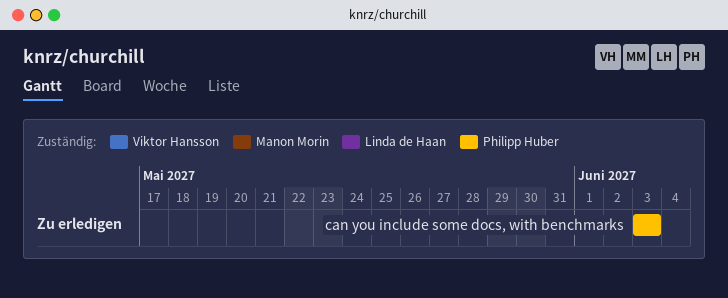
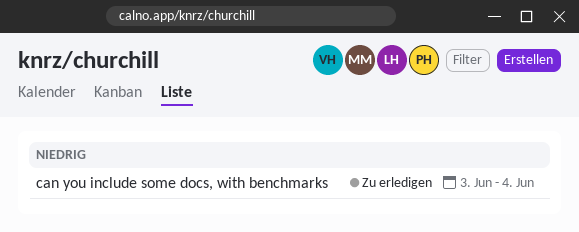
can you include some docs, with benchmarks, due: Jun 3 -> Jun 4

